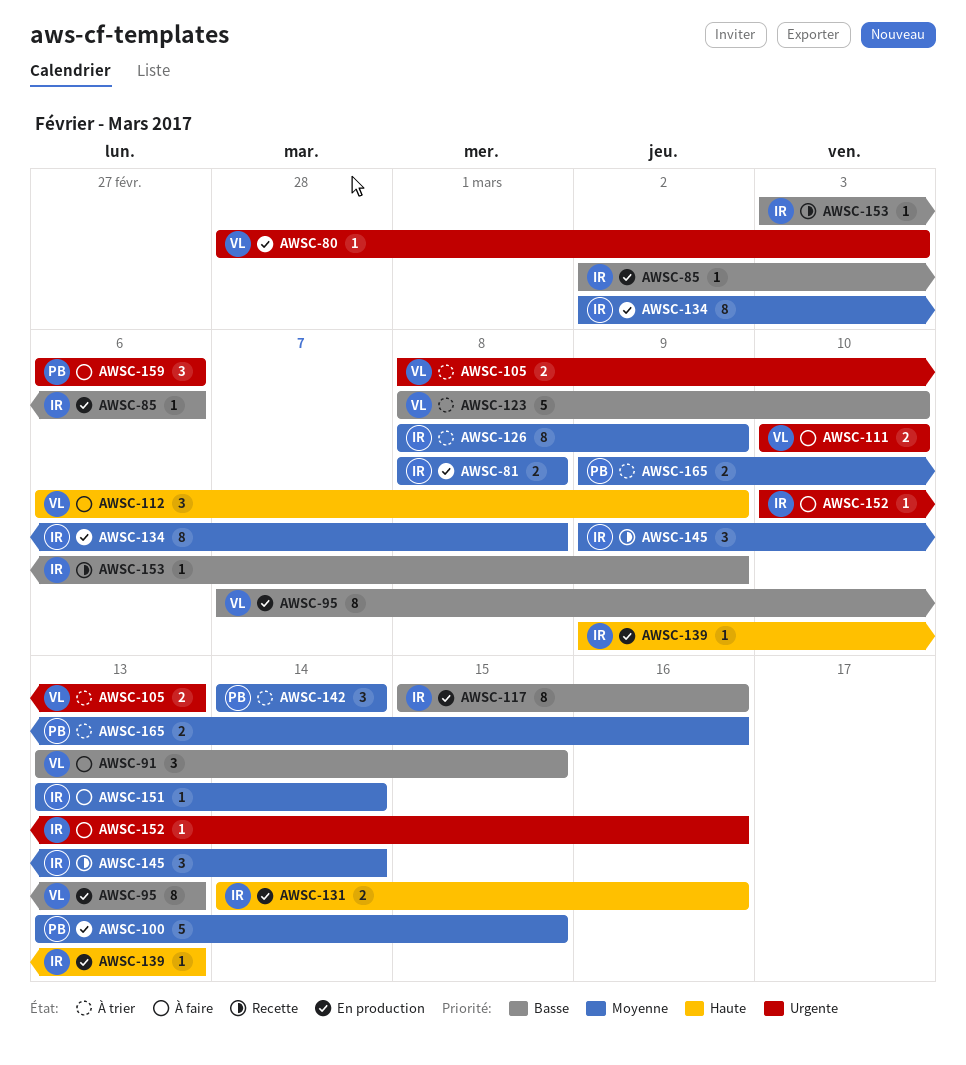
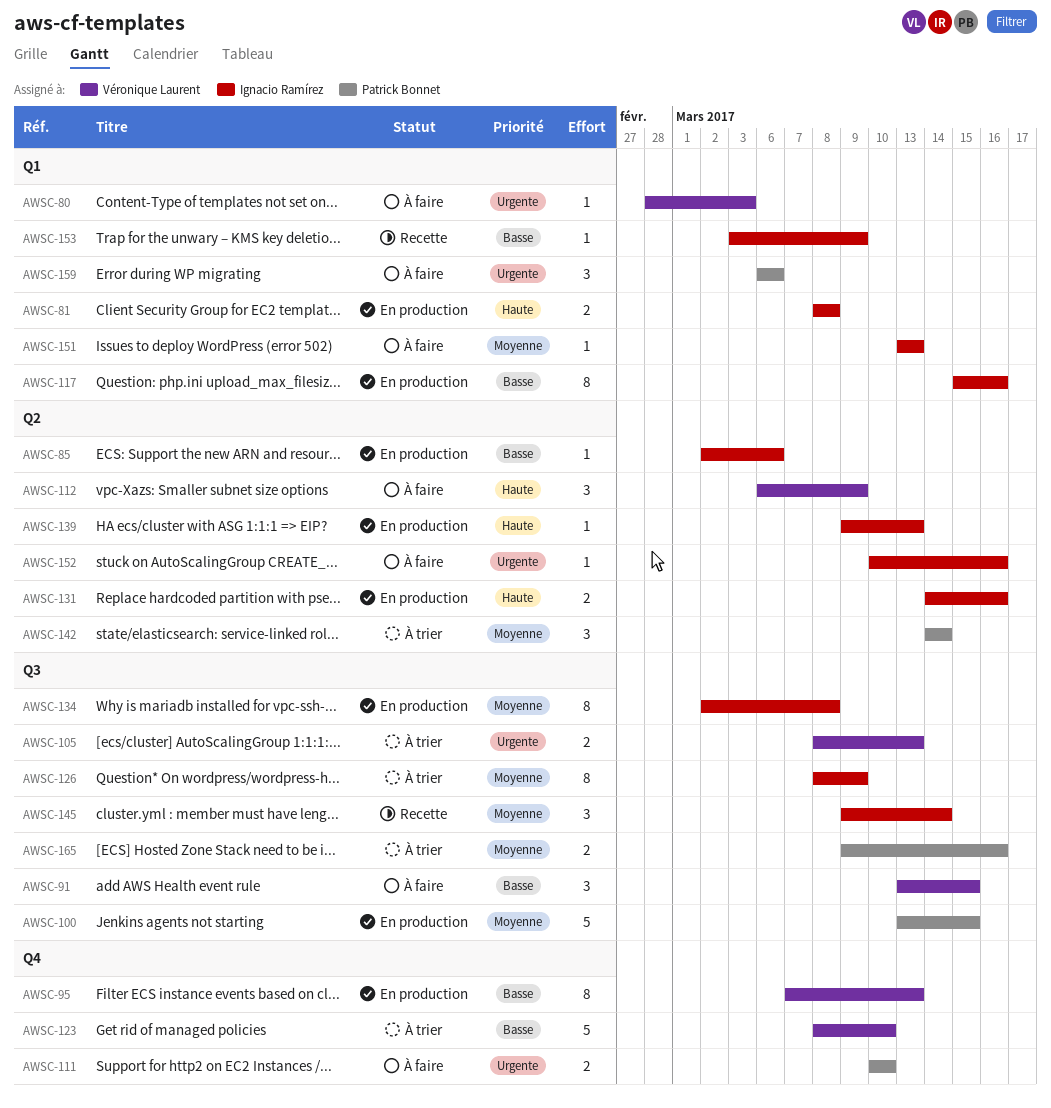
AWSC-80, status: En production -> À faire
AWSC-81, priority: Moyenne -> Haute
AWSC-111, owner: Véronique Laurent -> Patrick Bonnet
AWSC-151, due: Mar 14 -> Mar 13

